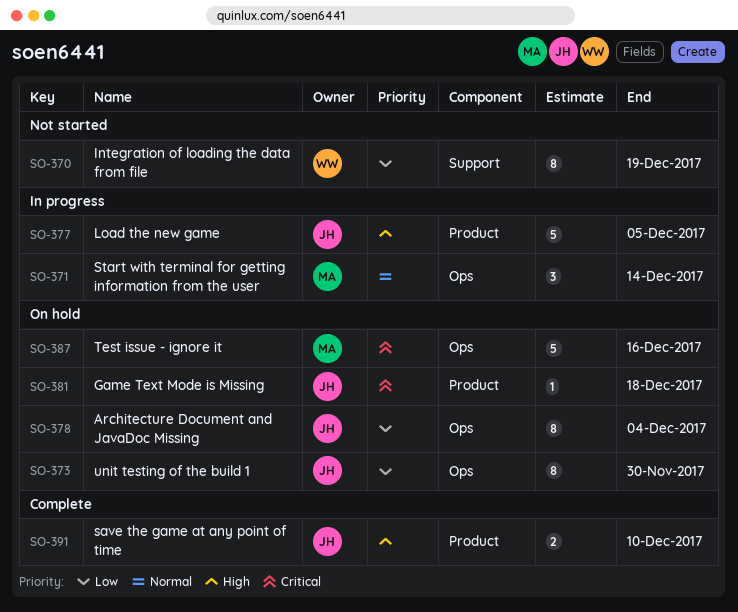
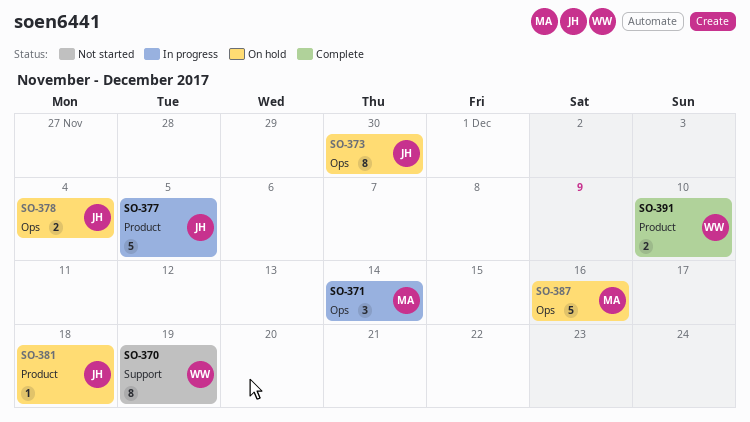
SO-378, estimate: 8 -> 2
SO-391, owner: JH -> WW

